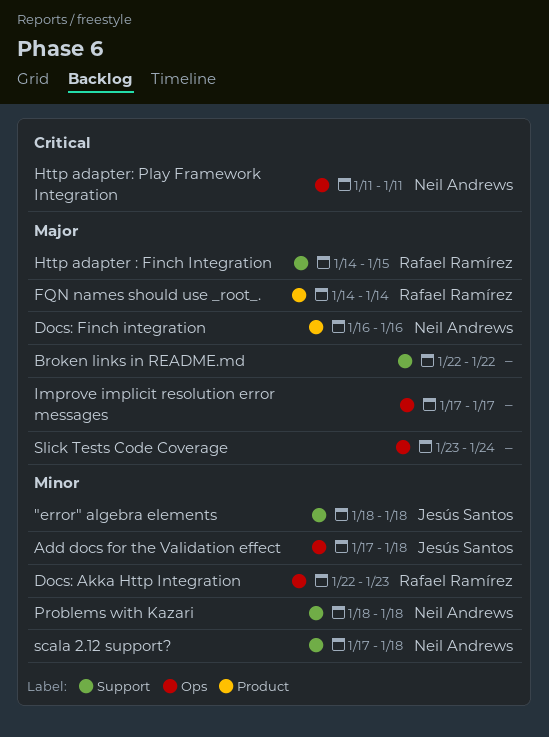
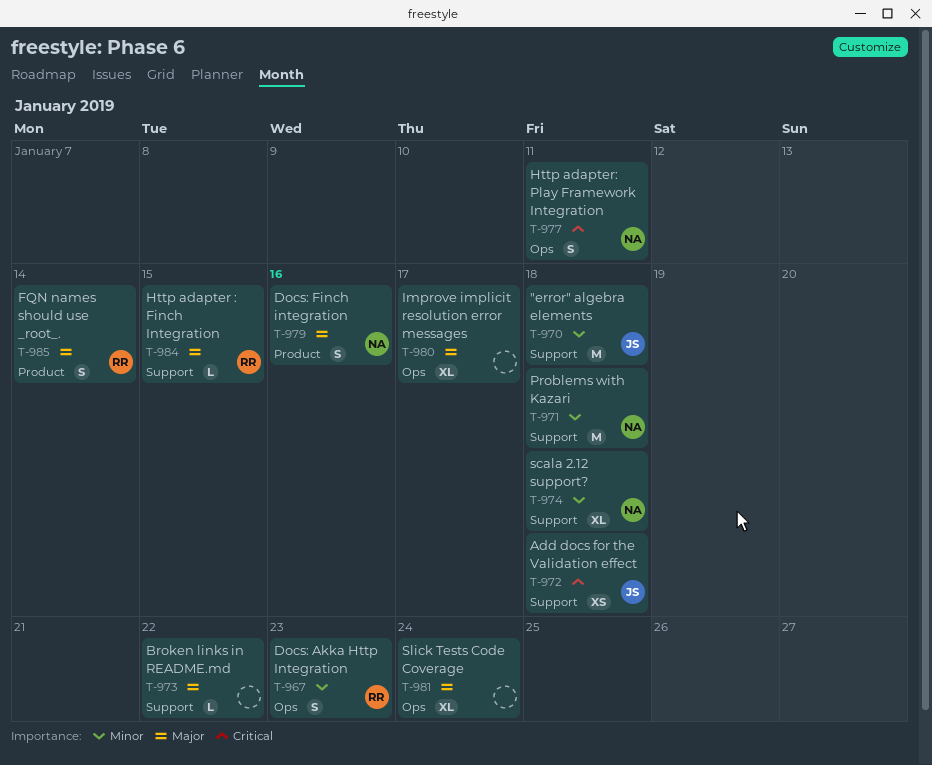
Add docs for the Validation effect, priority: Minor -> Critical
Add docs for the Validation effect, label: Ops -> Support

